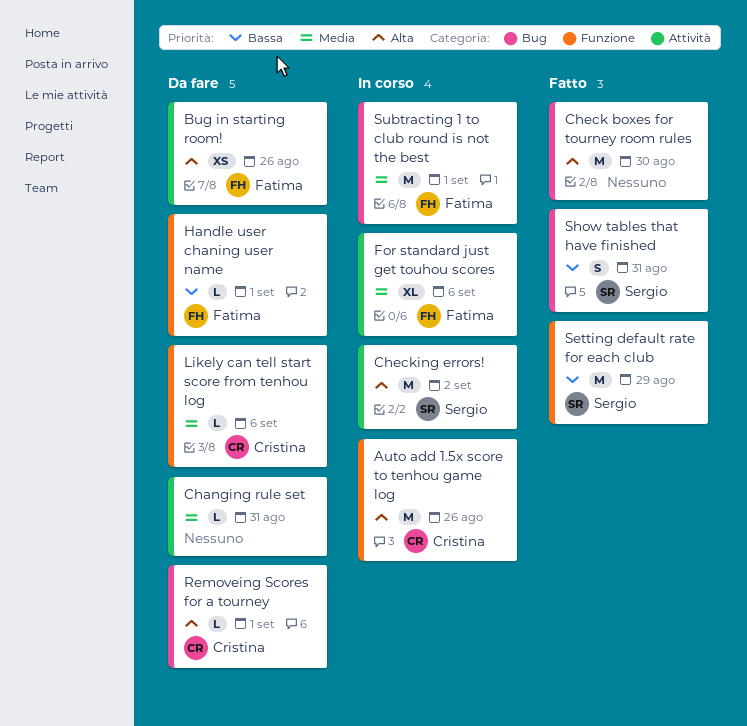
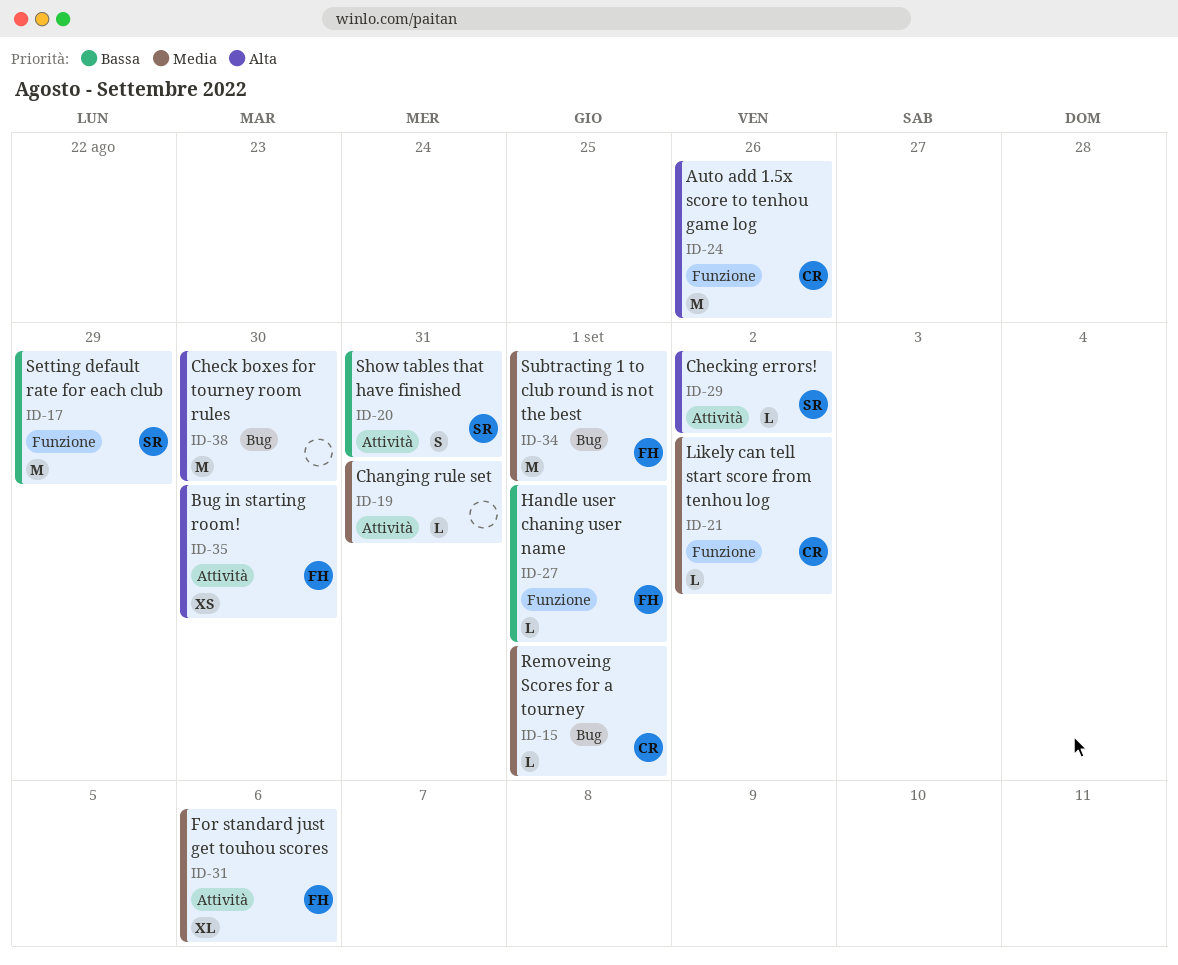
Bug in starting room!, due: Aug 26 -> Aug 30
Checking errors!, estimate: M -> L
Likely can tell start score from tenhou log, due: Sep 6 -> Sep 2
Removeing Scores for a tourney, priority: Alta -> Media
Show tables that have finished, label: Bug -> Attività

